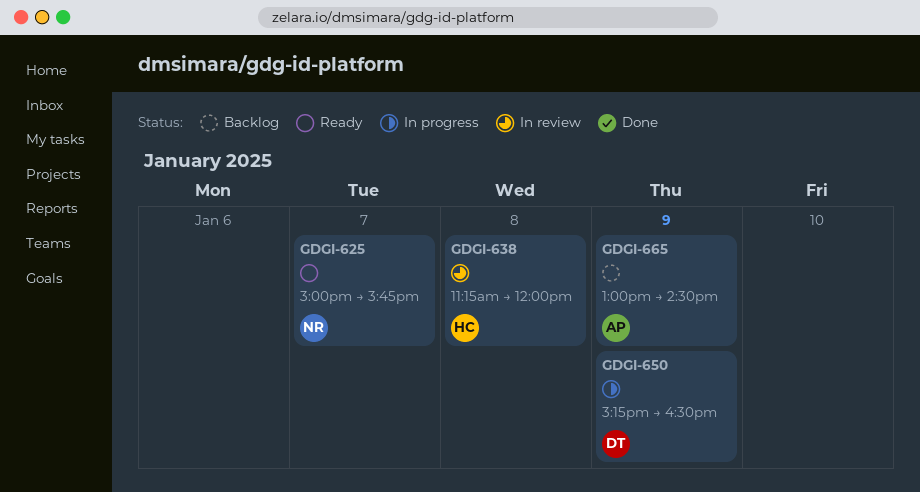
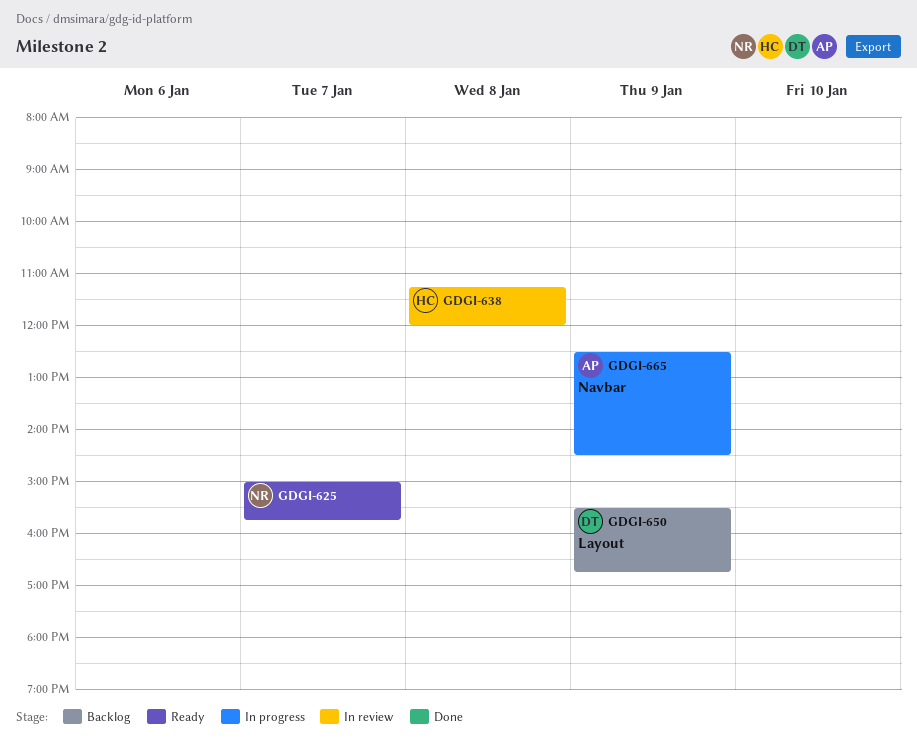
GDGI-650, status: In progress -> Backlog
GDGI-650, begins: 15:15 -> 15:30
GDGI-650, ends: 16:30 -> 16:45
GDGI-665, status: Backlog -> In progress
GDGI-665, begins: 13:00 -> 12:30

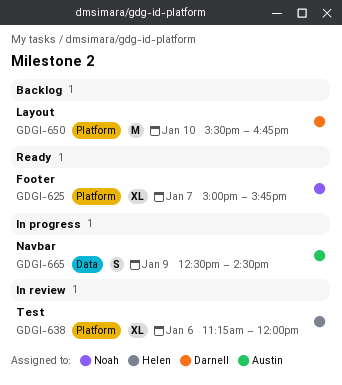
GDGI-638, day: Jan 8 -> Jan 6
GDGI-650, day: Jan 9 -> Jan 10

